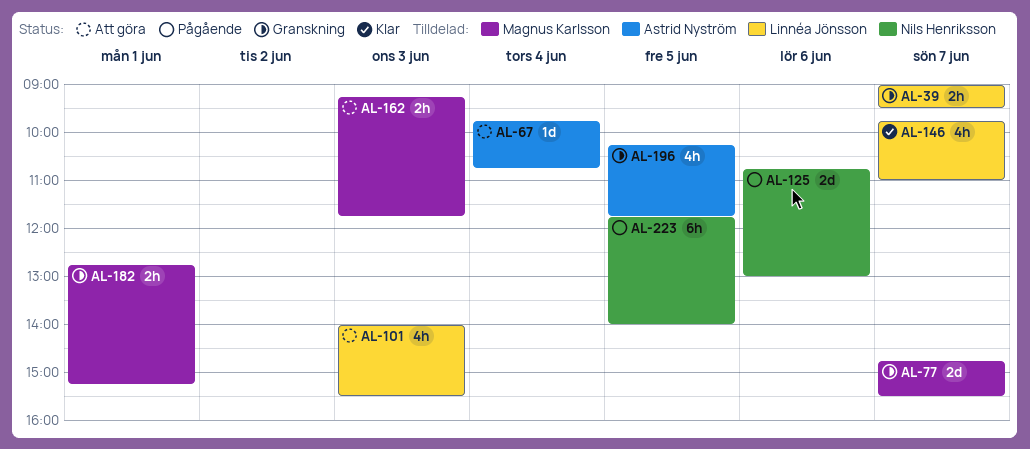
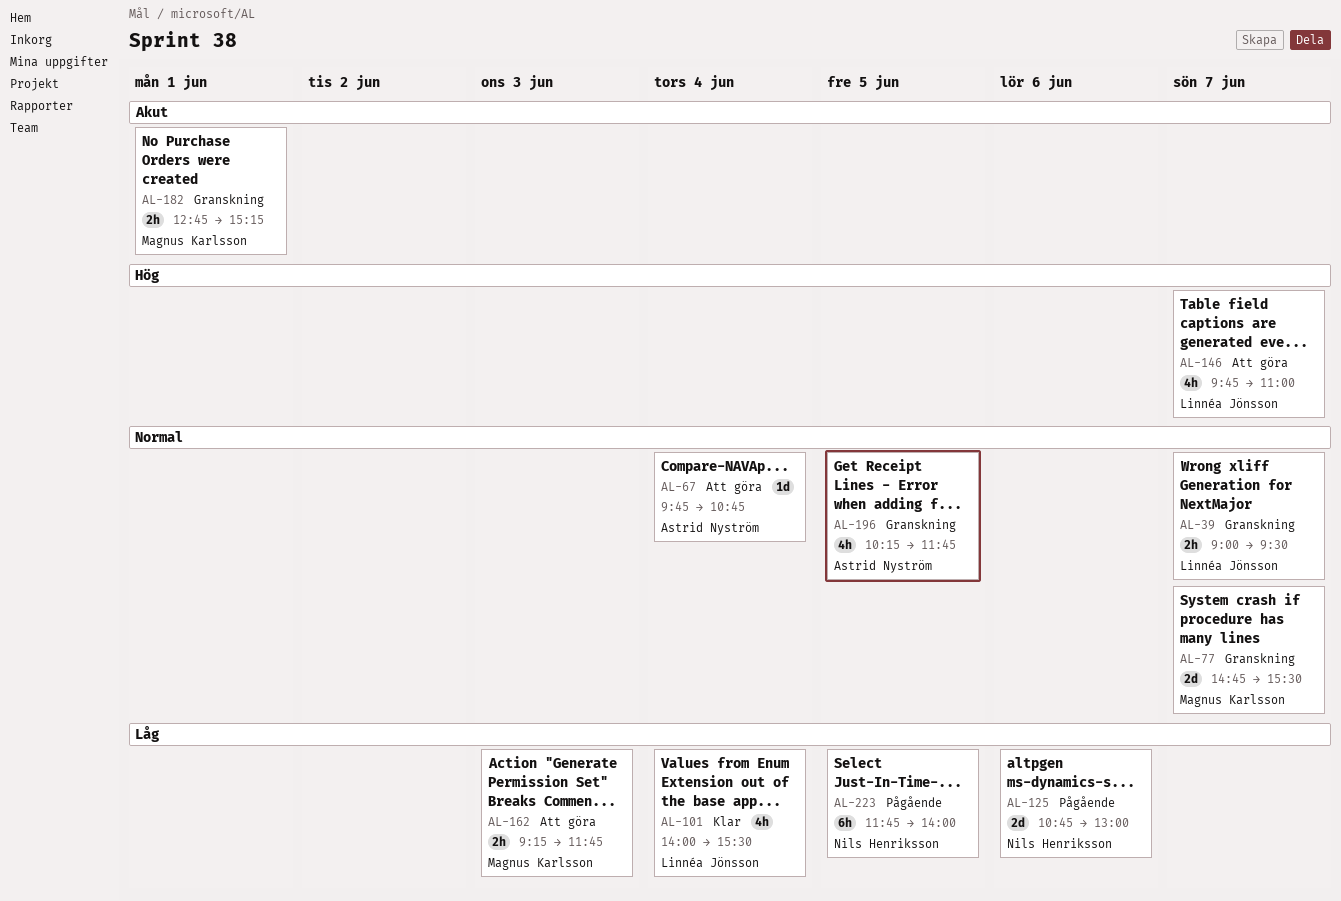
AL-101, status: Att göra -> Klar
AL-101, day: Jun 3 -> Jun 4
AL-146, status: Klar -> Att göra

